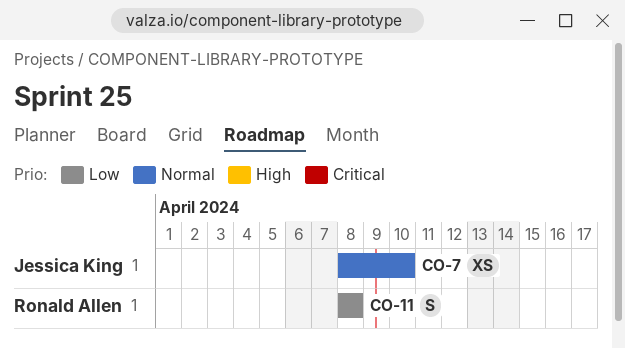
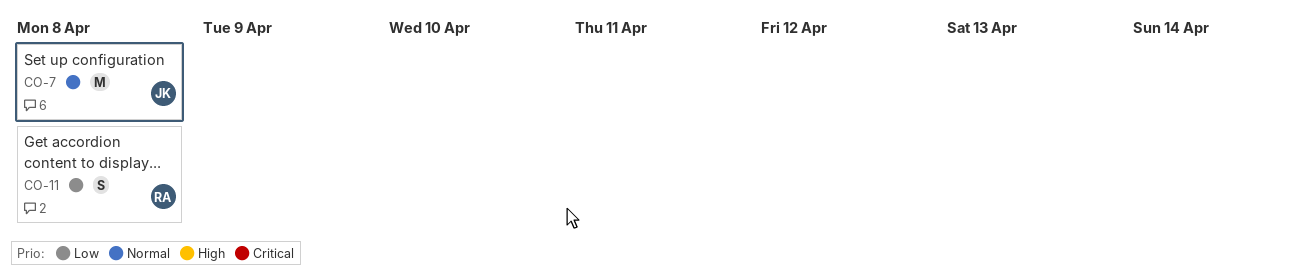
CO-7, estimate: XS -> M
CO-7, due: Apr 10 -> Apr 8

